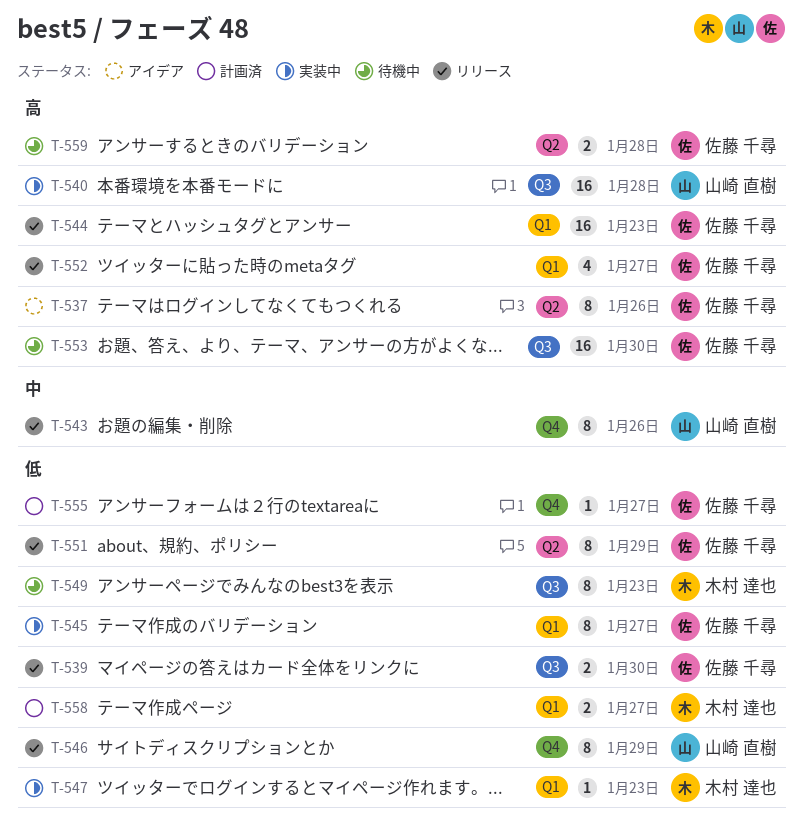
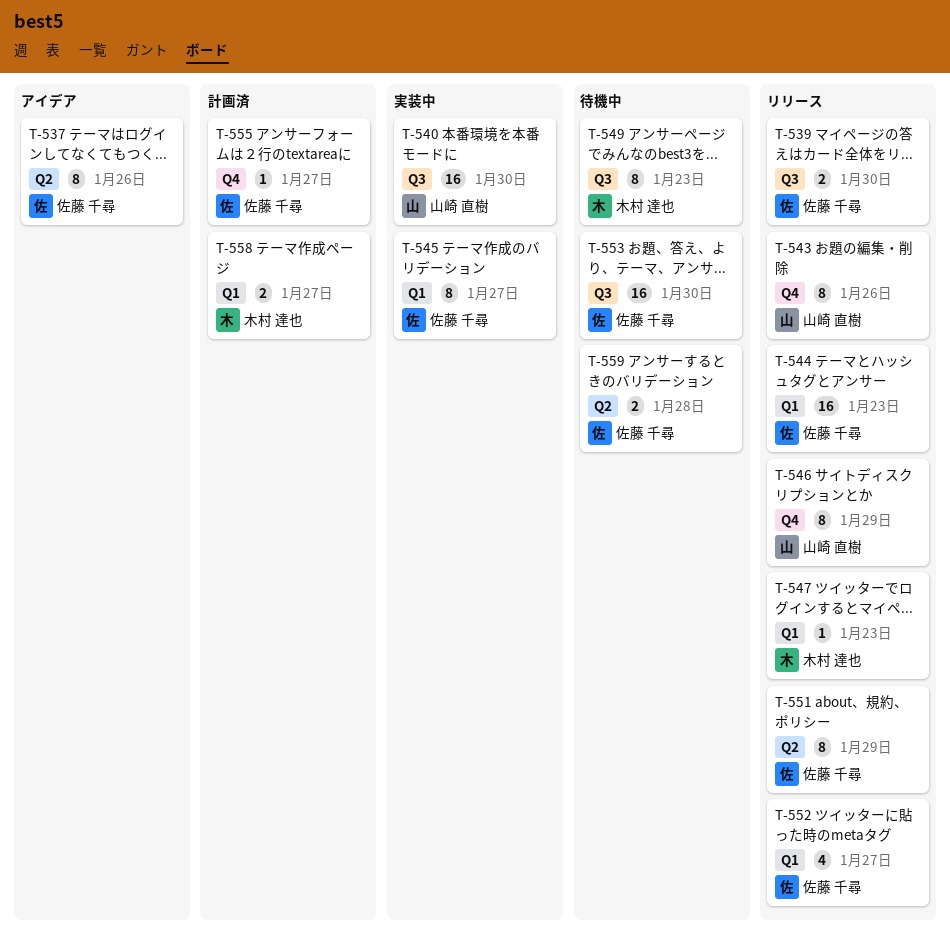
T-540, due: Jan 28 -> Jan 30
T-547, status: 実装中 -> リリース

